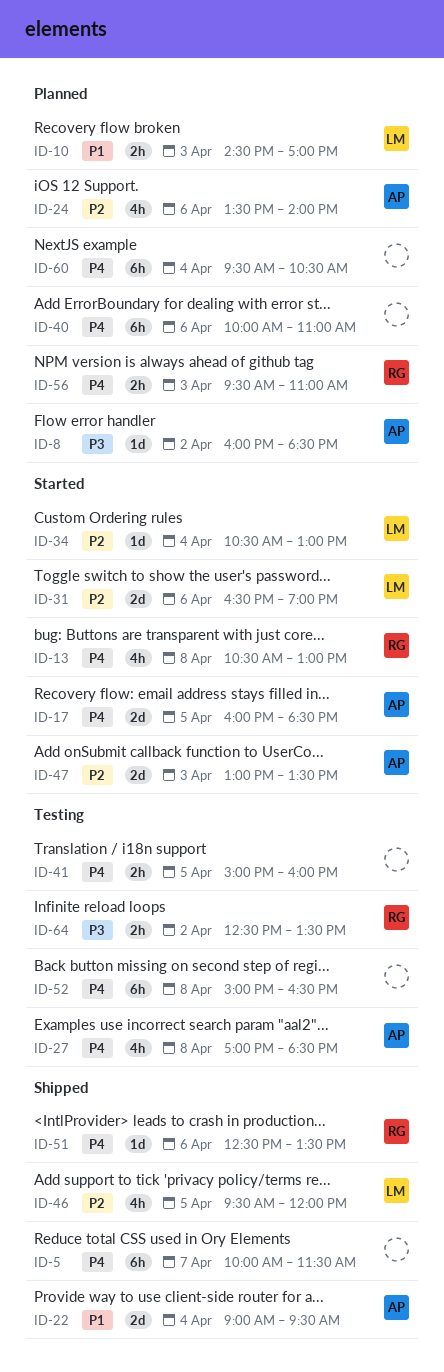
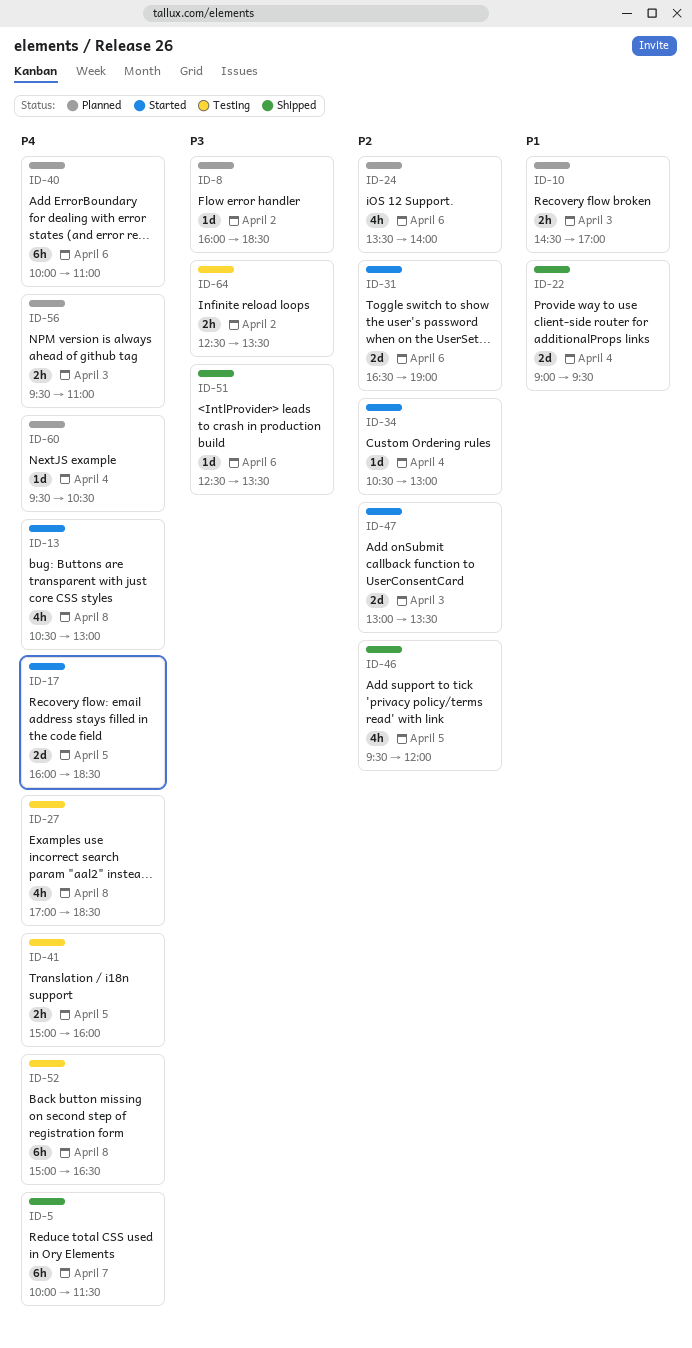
ID-51, priority: P4 -> P3
ID-60, estimate: 6h -> 1d

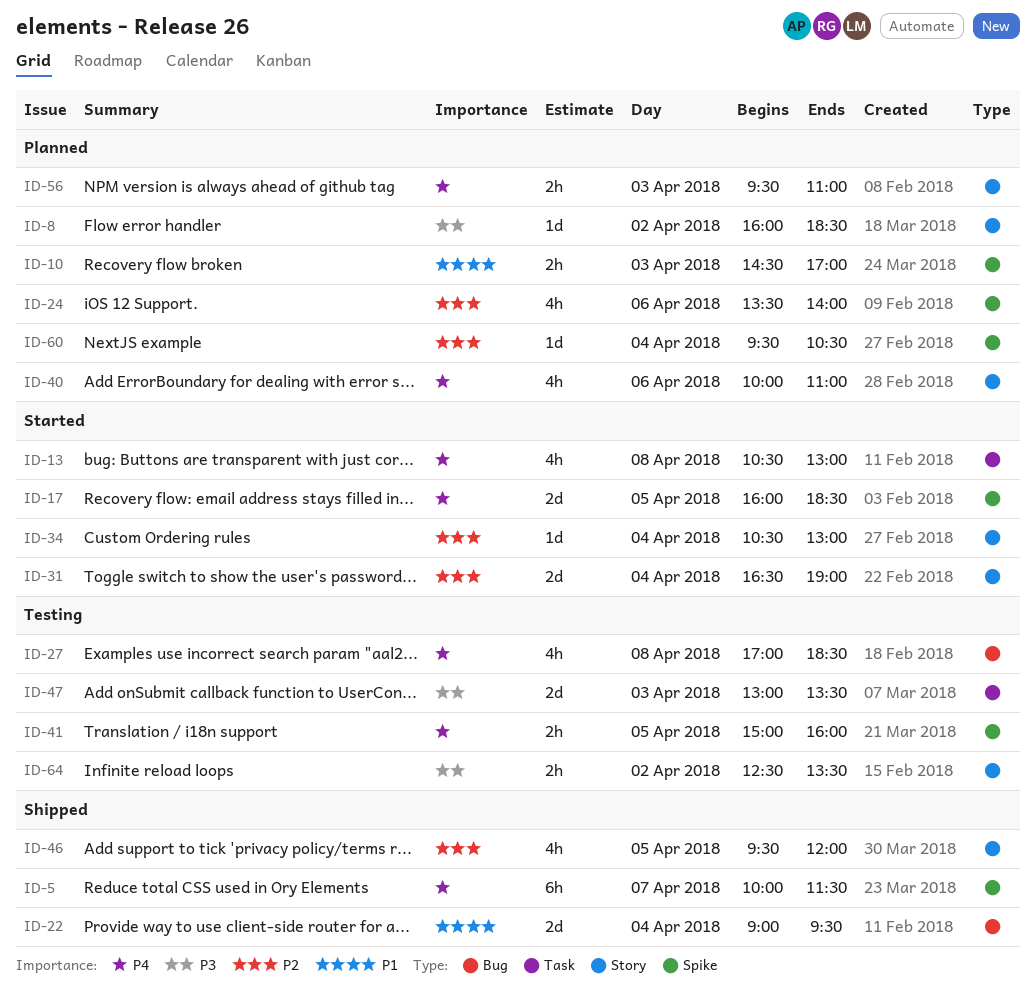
ID-31, day: Apr 6 -> Apr 4
ID-40, estimate: 6h -> 4h
ID-47, status: Started -> Testing
ID-47, priority: P2 -> P3
ID-51: present -> none
ID-52: present -> none
ID-60, priority: P4 -> P2

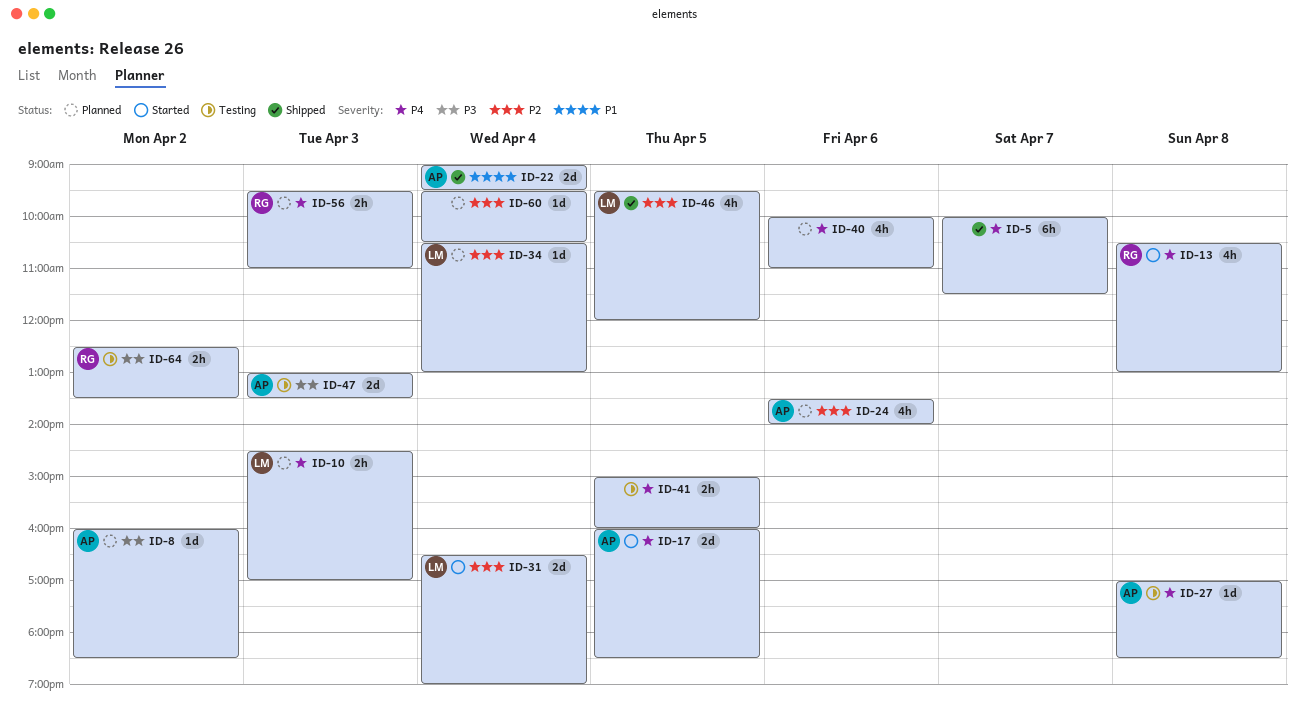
ID-10, priority: P1 -> P4
ID-27, estimate: 4h -> 1d
ID-34, status: Started -> Planned

